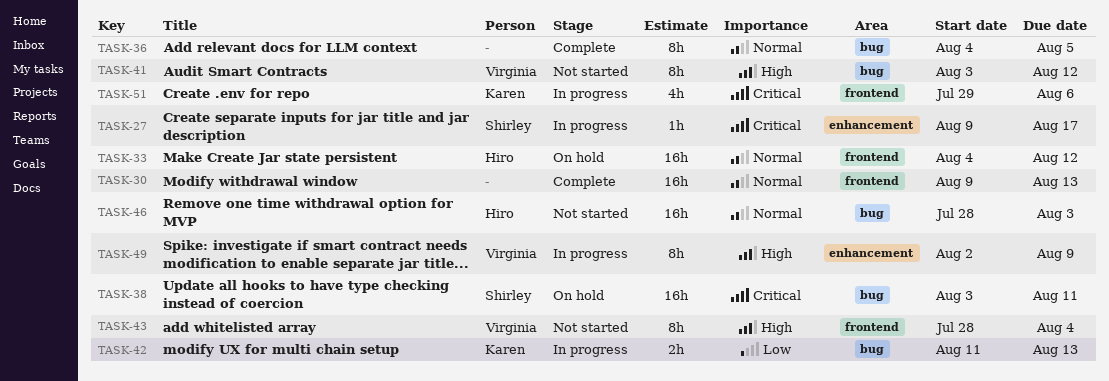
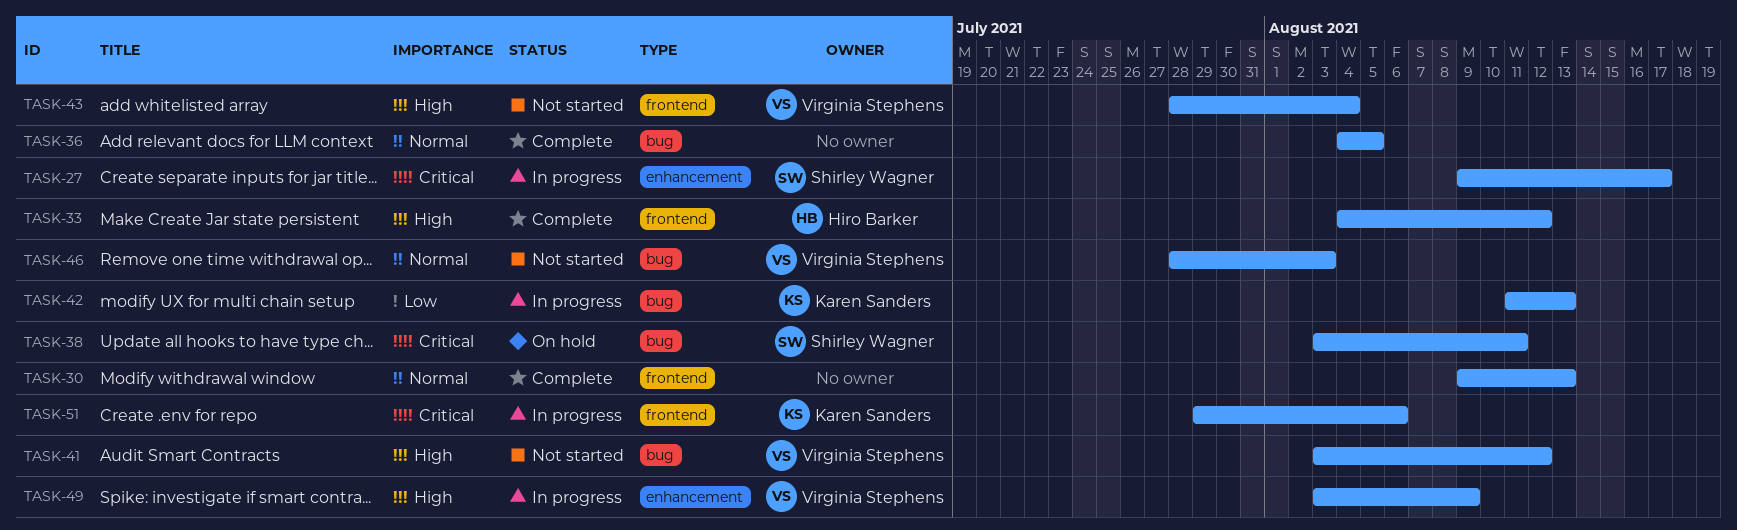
TASK-33, status: On hold -> Complete
TASK-33, priority: Normal -> High
TASK-46, owner: Hiro Barker -> Virginia Stephens
TASK-49, start: Aug 2 -> Aug 3

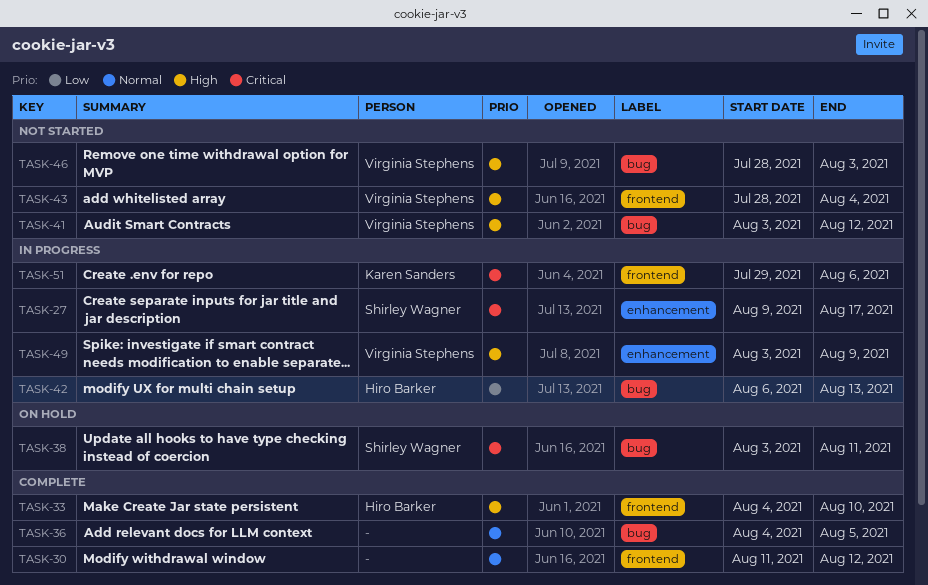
TASK-30, start: Aug 9 -> Aug 11
TASK-30, due: Aug 13 -> Aug 12
TASK-33, due: Aug 12 -> Aug 10
TASK-42, owner: Karen Sanders -> Hiro Barker
TASK-42, start: Aug 11 -> Aug 6
TASK-46, priority: Normal -> High

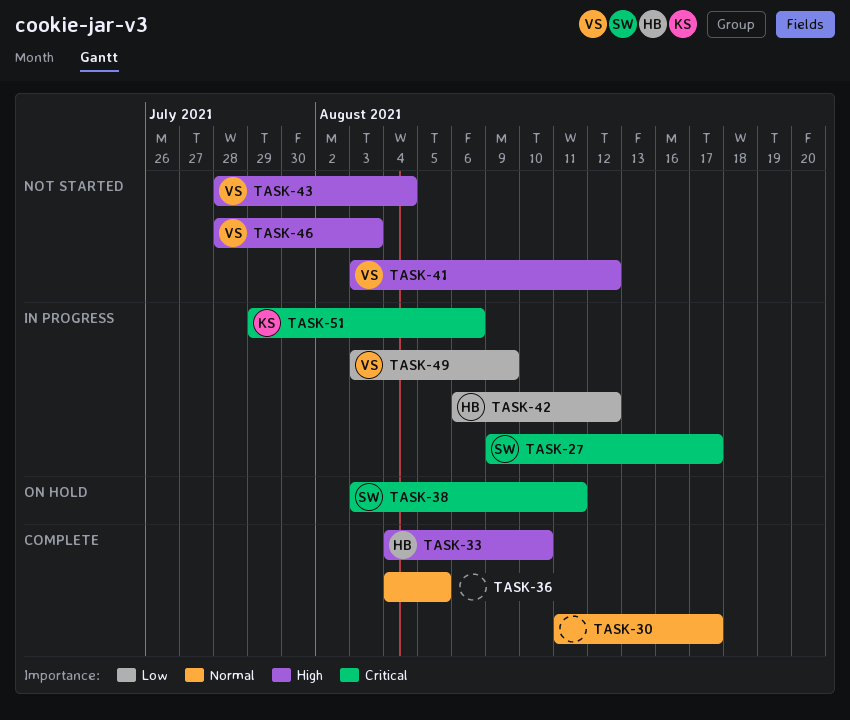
TASK-30, due: Aug 12 -> Aug 17
TASK-42, due: Aug 13 -> Aug 12
TASK-49, priority: High -> Low

